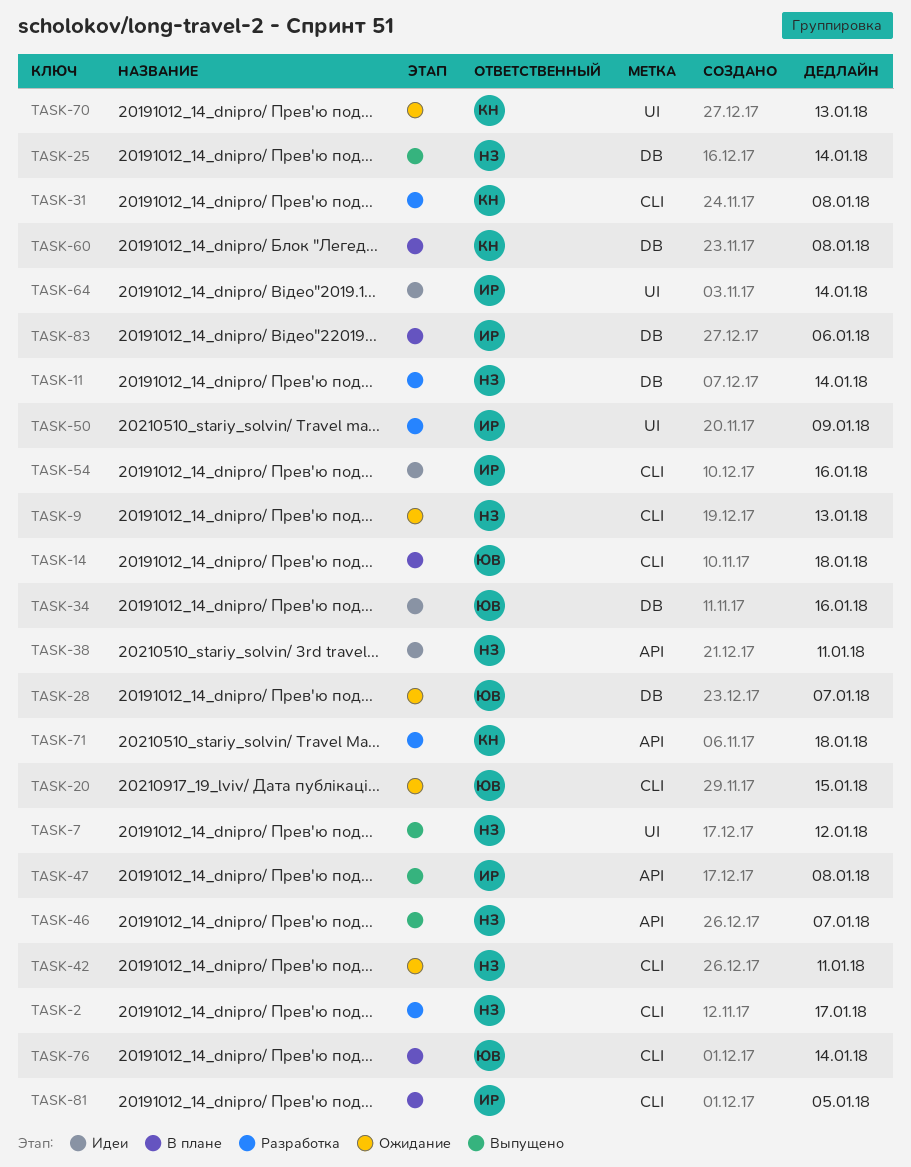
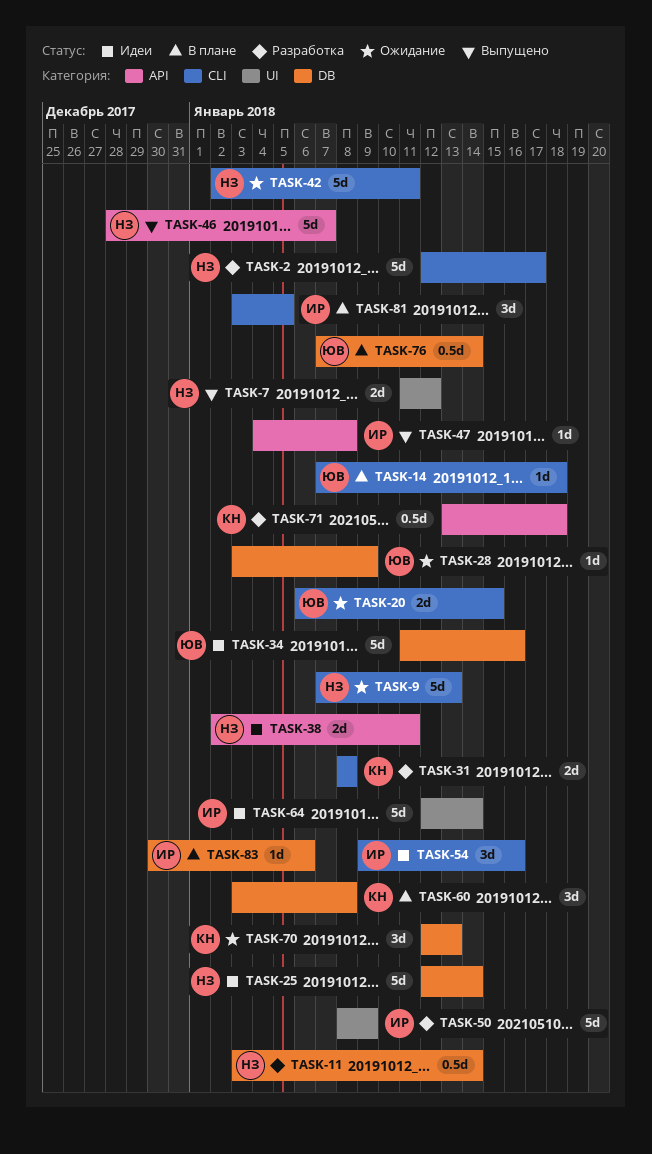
TASK-25, status: Выпущено -> Идеи
TASK-28, due: Jan 7 -> Jan 9
TASK-70, label: UI -> DB
TASK-76, label: CLI -> DB

